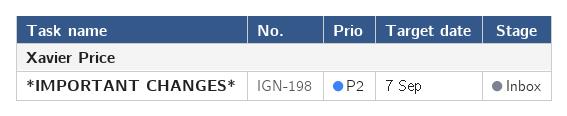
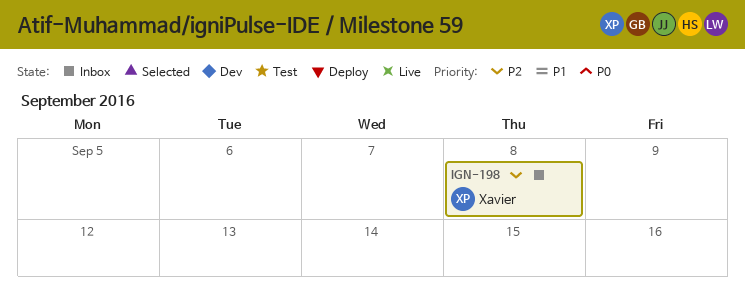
IGN-198, due: Sep 7 -> Sep 8

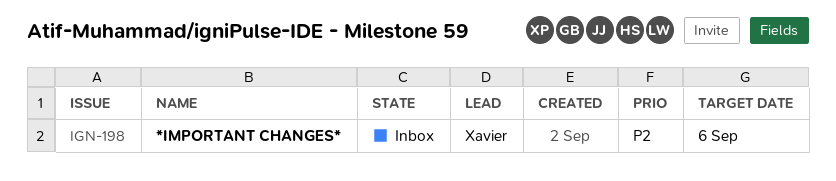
IGN-198, due: Sep 8 -> Sep 6

